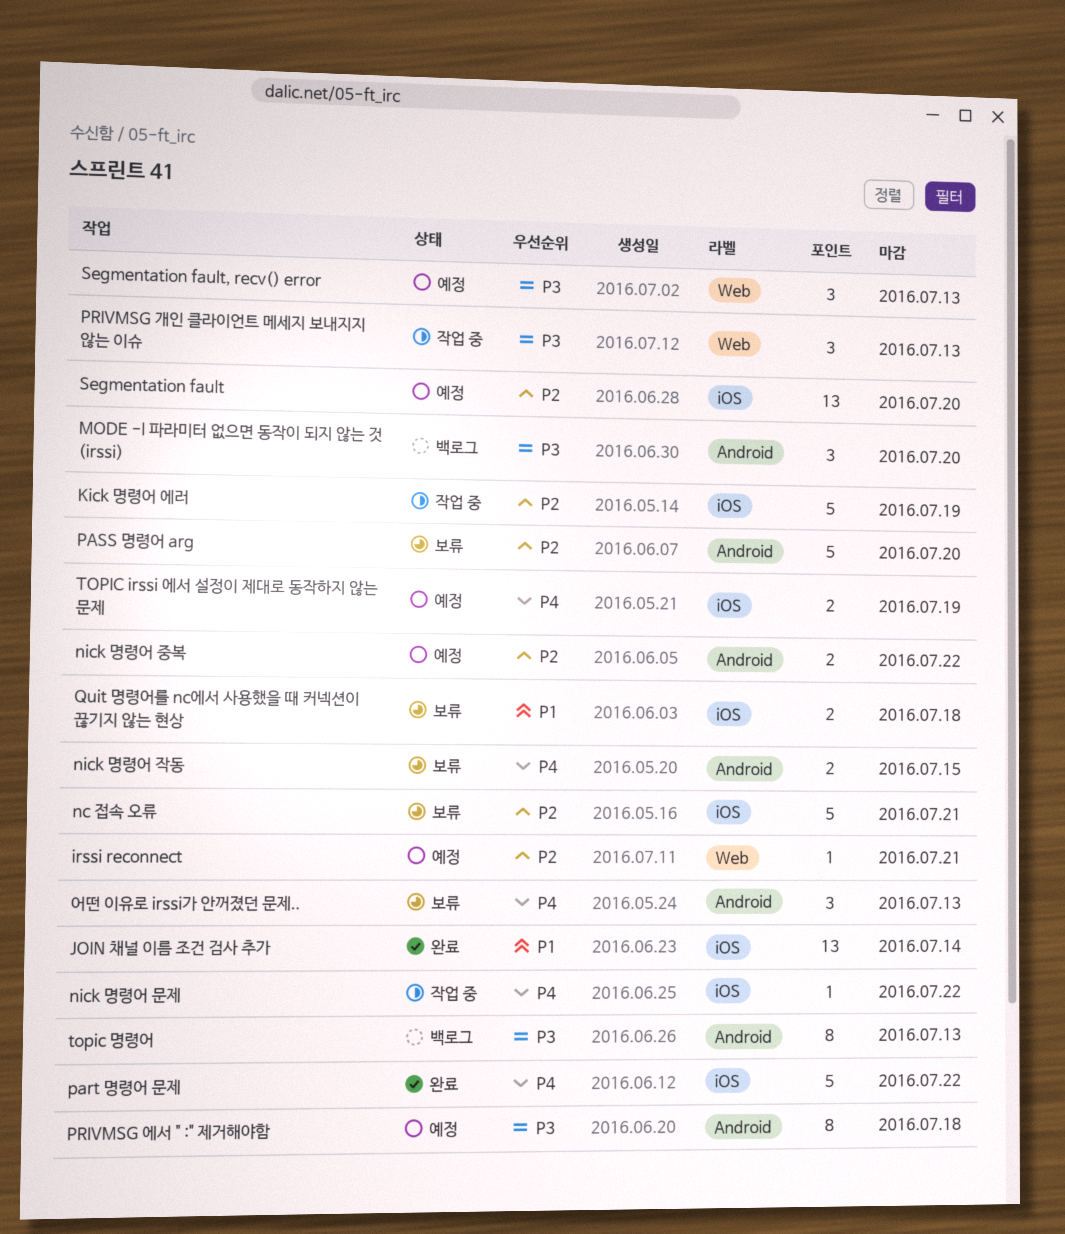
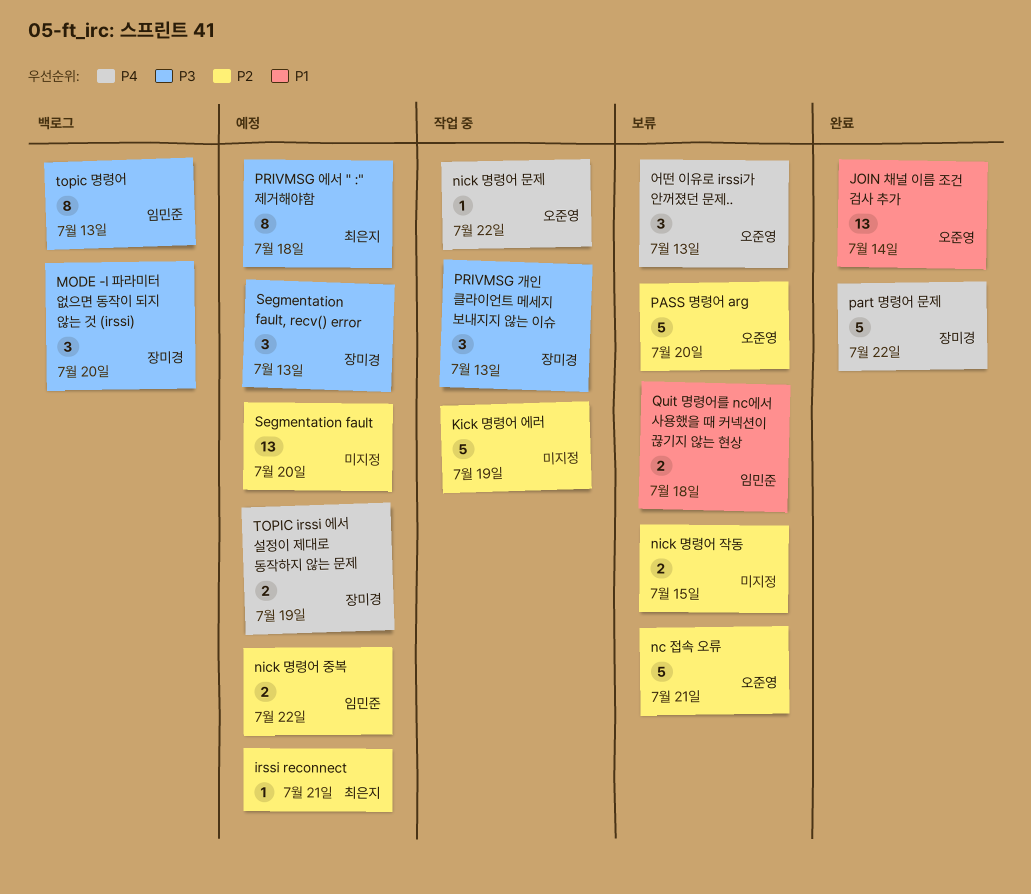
nick 명령어 작동, priority: P4 -> P2

